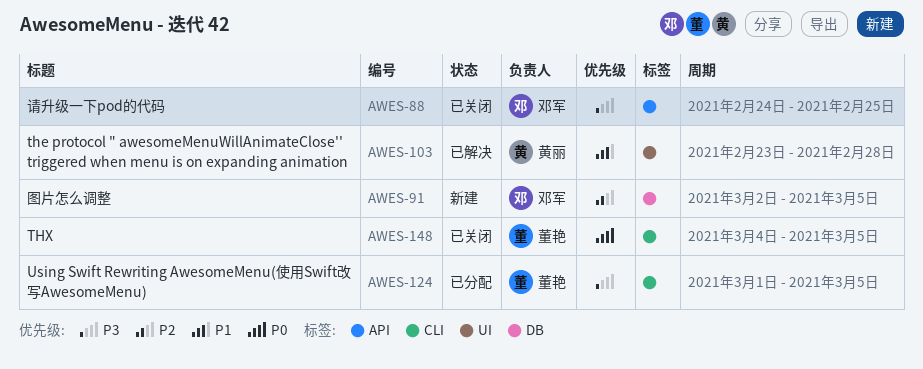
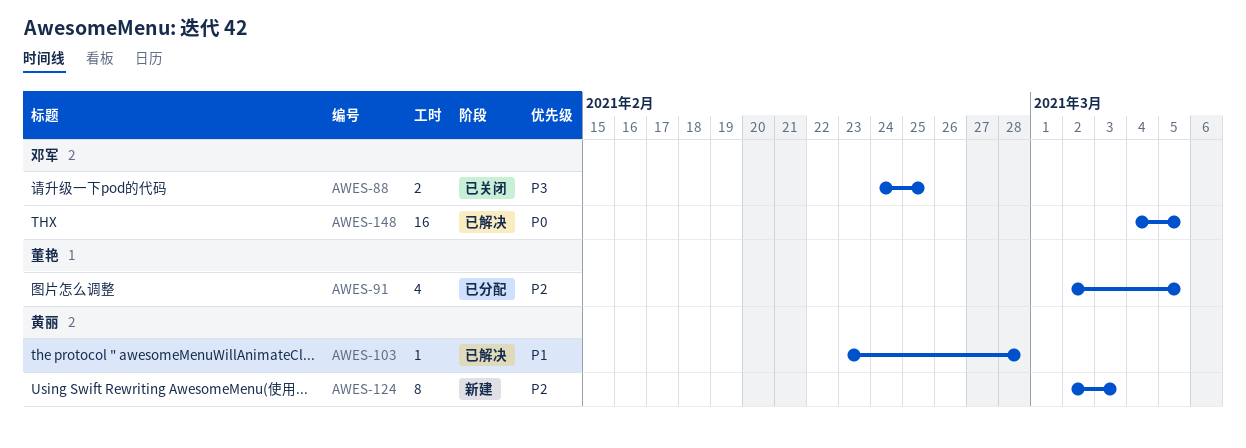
AWES-91, status: 新建 -> 已分配
AWES-91, owner: 邓军 -> 董艳
AWES-124, status: 已分配 -> 新建
AWES-124, owner: 董艳 -> 黄丽
AWES-124, priority: P3 -> P2
AWES-124, start: Mar 1 -> Mar 2
AWES-124, due: Mar 5 -> Mar 3
AWES-148, status: 已关闭 -> 已解决
AWES-148, owner: 董艳 -> 邓军

